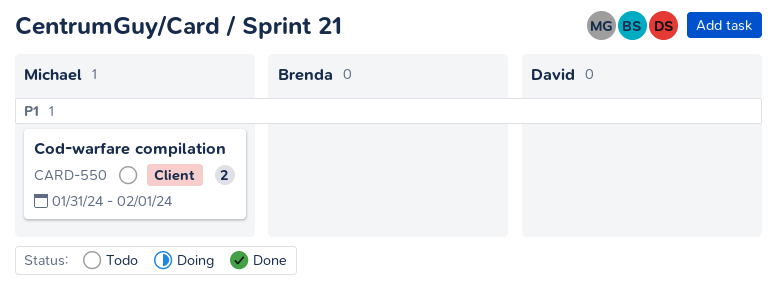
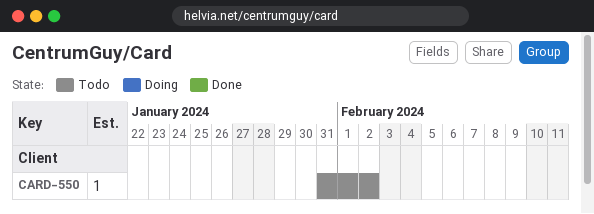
CARD-550, estimate: 2 -> 1
CARD-550, due: Feb 1 -> Feb 2

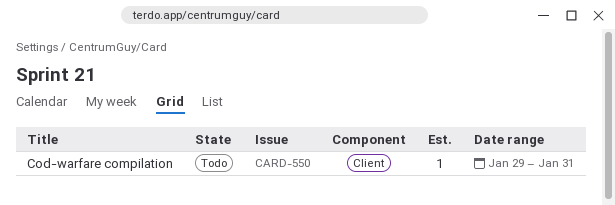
CARD-550, start: Jan 31 -> Jan 29
CARD-550, due: Feb 2 -> Jan 31

